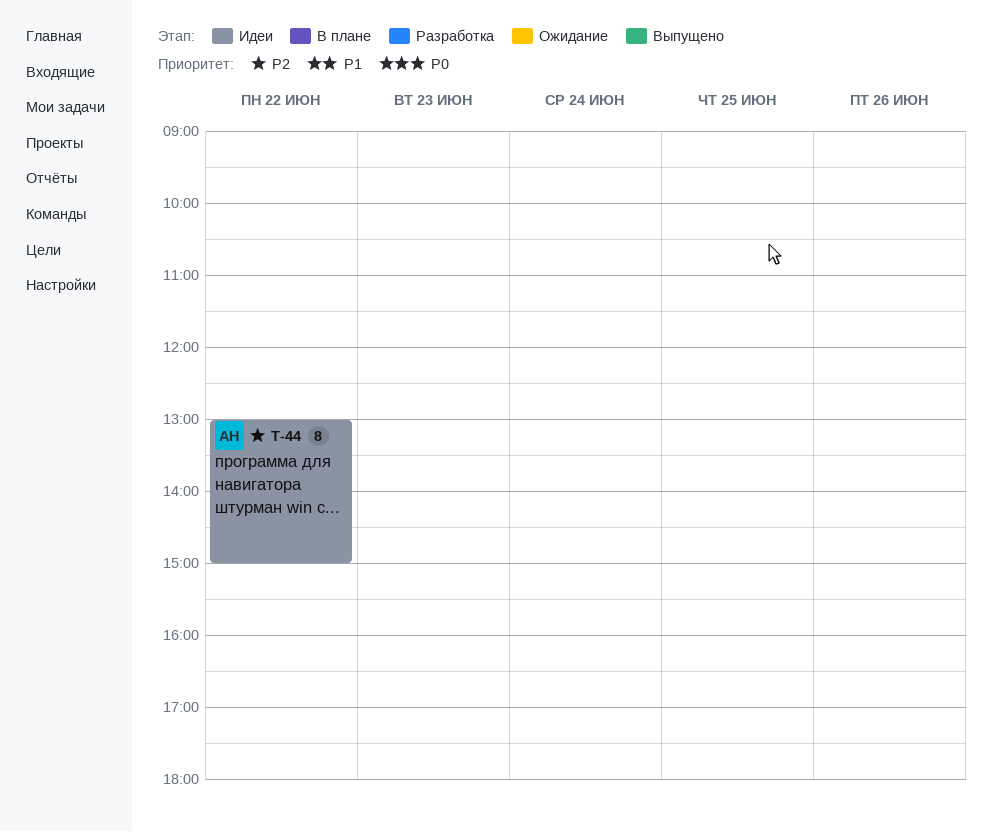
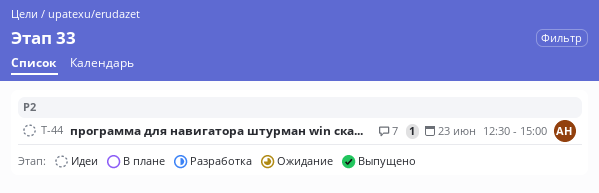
T-44, estimate: 8 -> 1
T-44, day: Jun 22 -> Jun 23
T-44, begins: 13:00 -> 12:30

